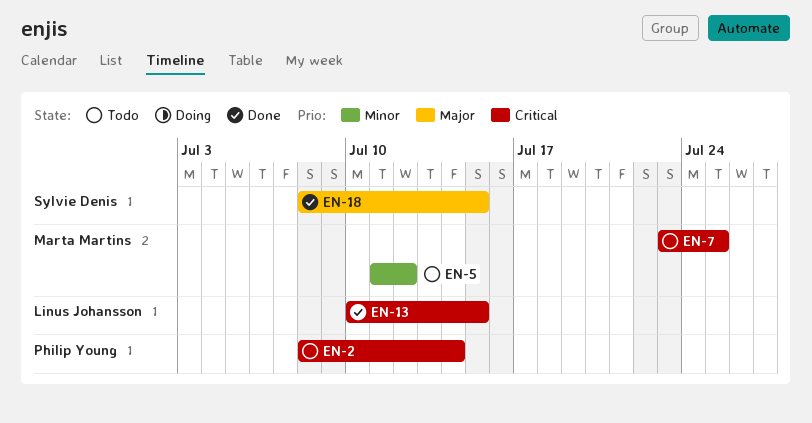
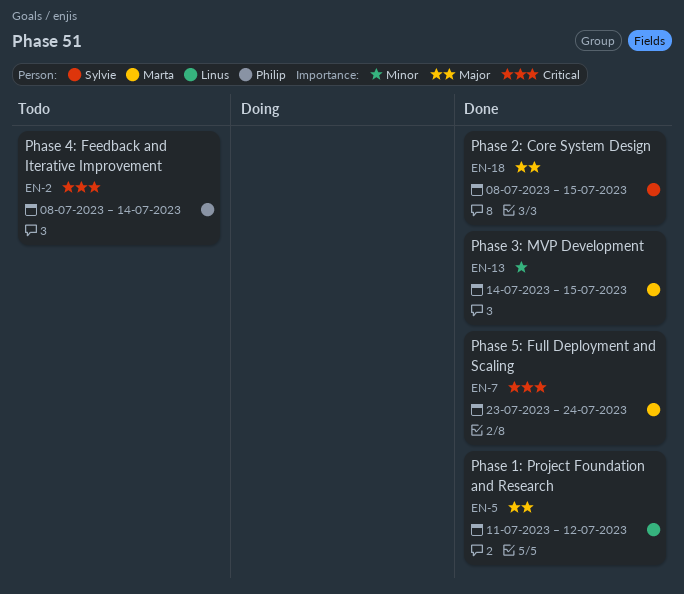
EN-5, status: Todo -> Done
EN-5, owner: Marta Martins -> Linus Johansson
EN-5, priority: Minor -> Major
EN-7, status: Todo -> Done
EN-7, due: Jul 25 -> Jul 24
EN-13, owner: Linus Johansson -> Marta Martins
EN-13, priority: Critical -> Minor
EN-13, start: Jul 10 -> Jul 14

